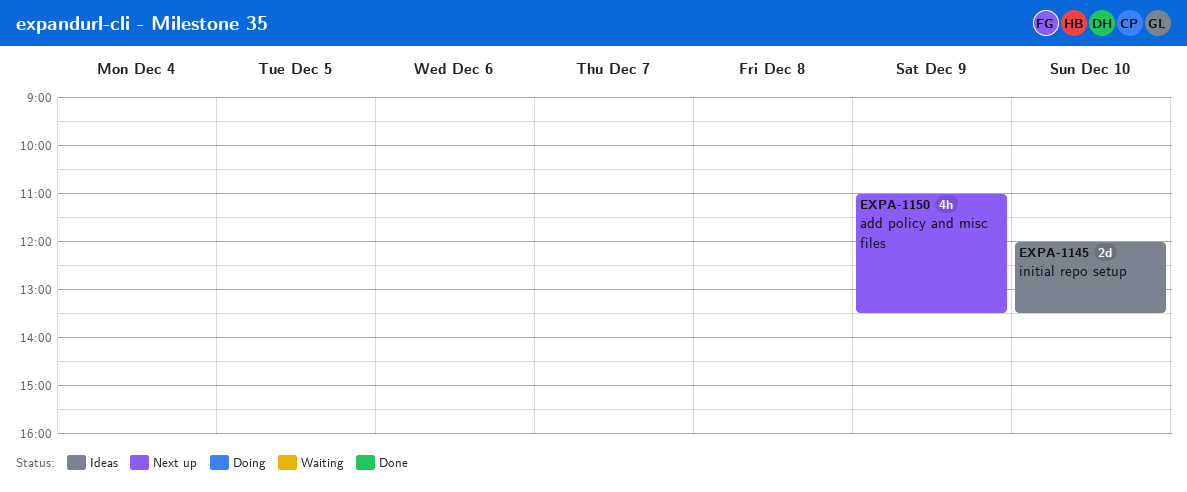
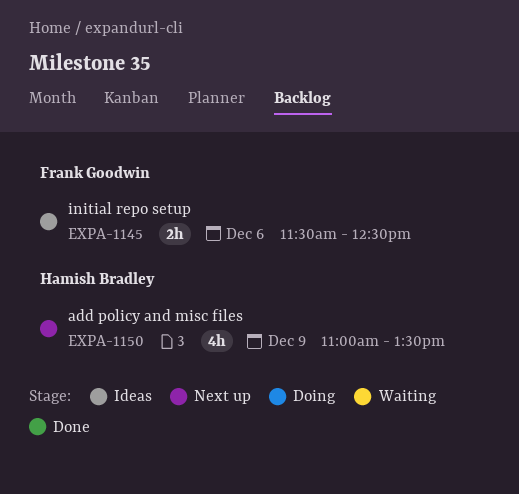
EXPA-1145, estimate: 2d -> 2h
EXPA-1145, day: Dec 10 -> Dec 6
EXPA-1145, begins: 12:00 -> 11:30
EXPA-1145, ends: 13:30 -> 12:30

